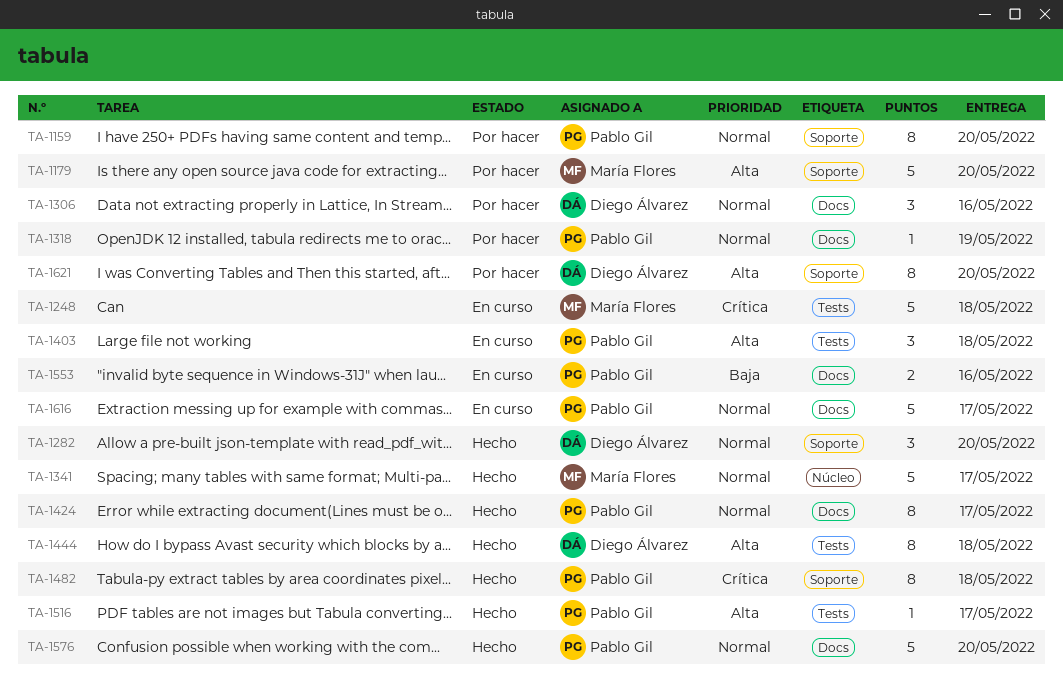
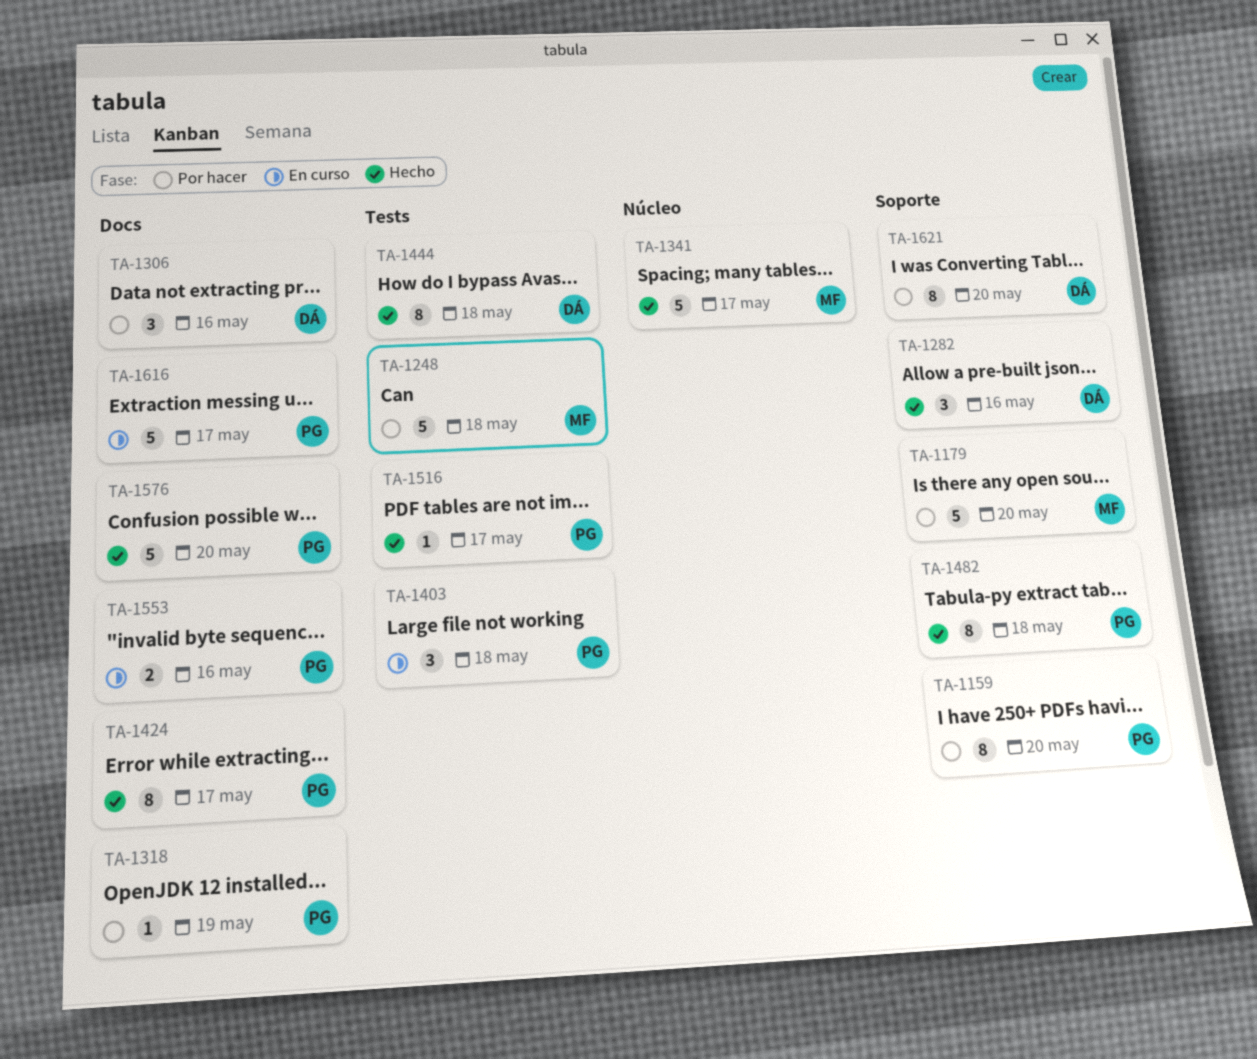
TA-1248, status: En curso -> Por hacer
TA-1282, due: May 20 -> May 16

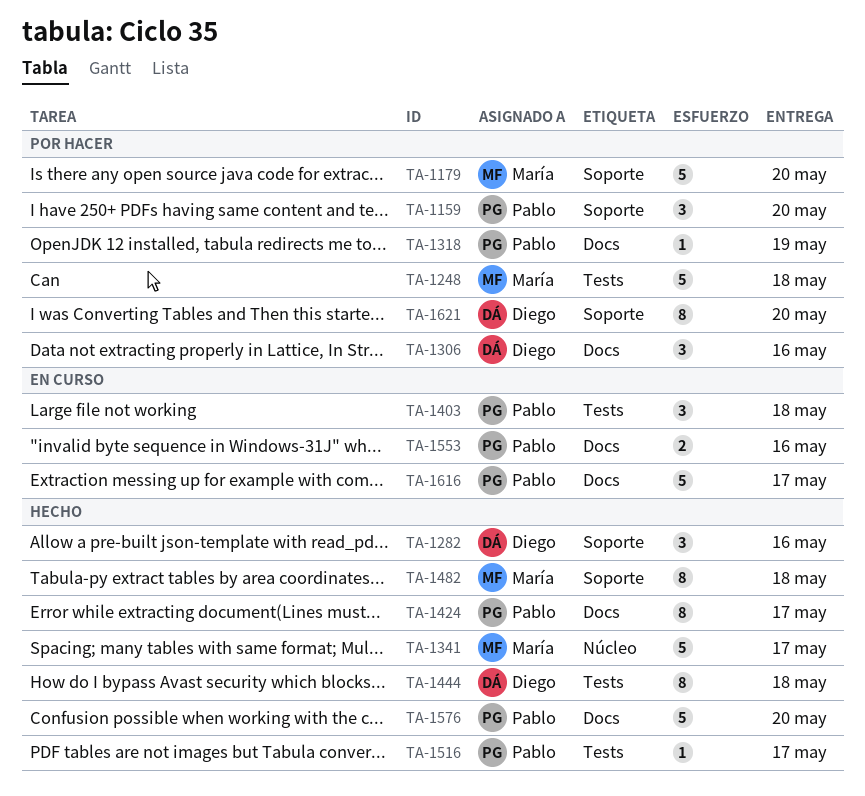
TA-1159, estimate: 8 -> 3
TA-1482, owner: Pablo -> María

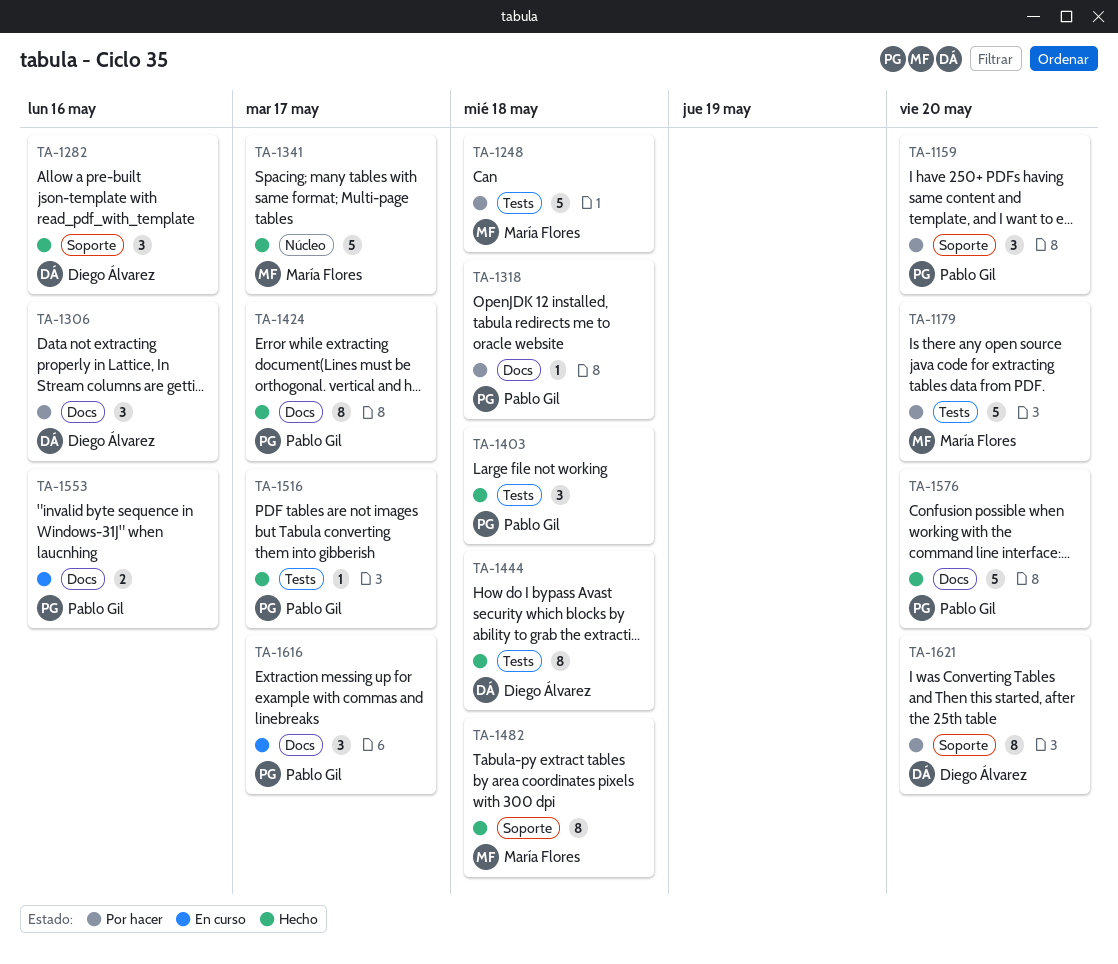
TA-1179, label: Soporte -> Tests
TA-1318, due: May 19 -> May 18
TA-1403, status: En curso -> Hecho
TA-1616, estimate: 5 -> 3

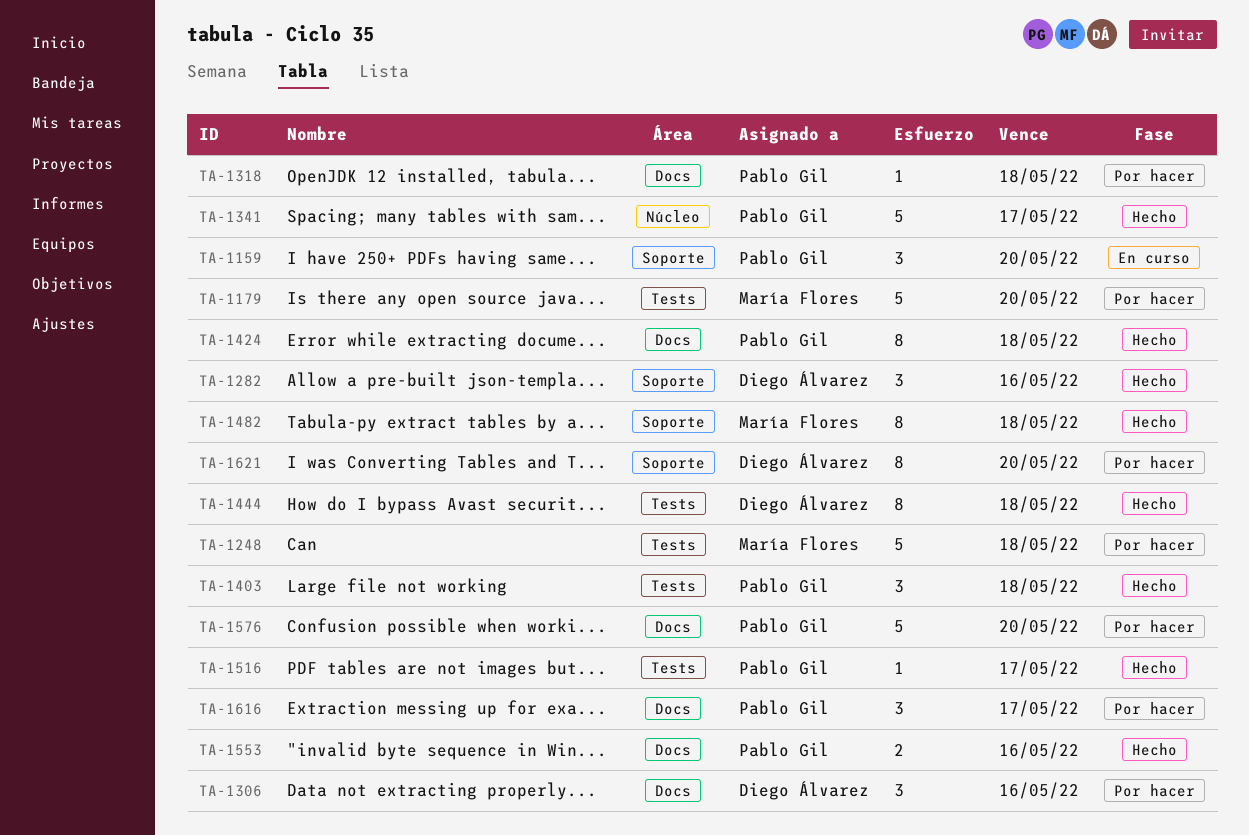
TA-1159, status: Por hacer -> En curso
TA-1341, owner: María Flores -> Pablo Gil
TA-1424, due: May 17 -> May 18
TA-1553, status: En curso -> Hecho
TA-1576, status: Hecho -> Por hacer
TA-1616, status: En curso -> Por hacer

